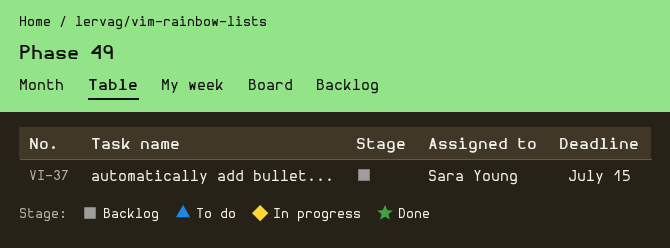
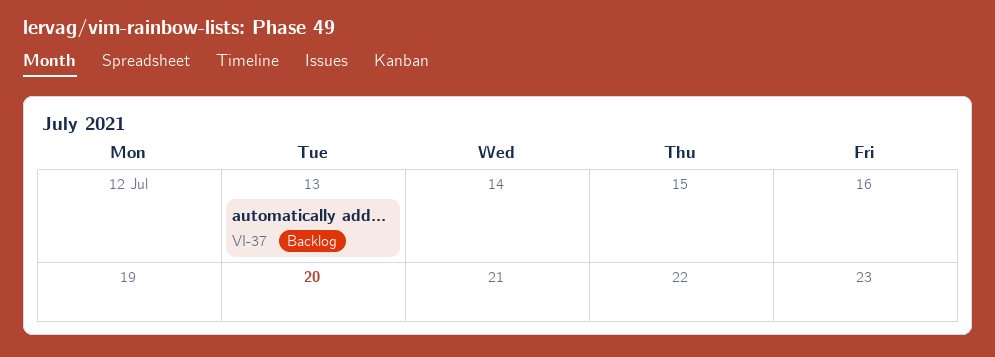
VI-37, due: Jul 15 -> Jul 13

